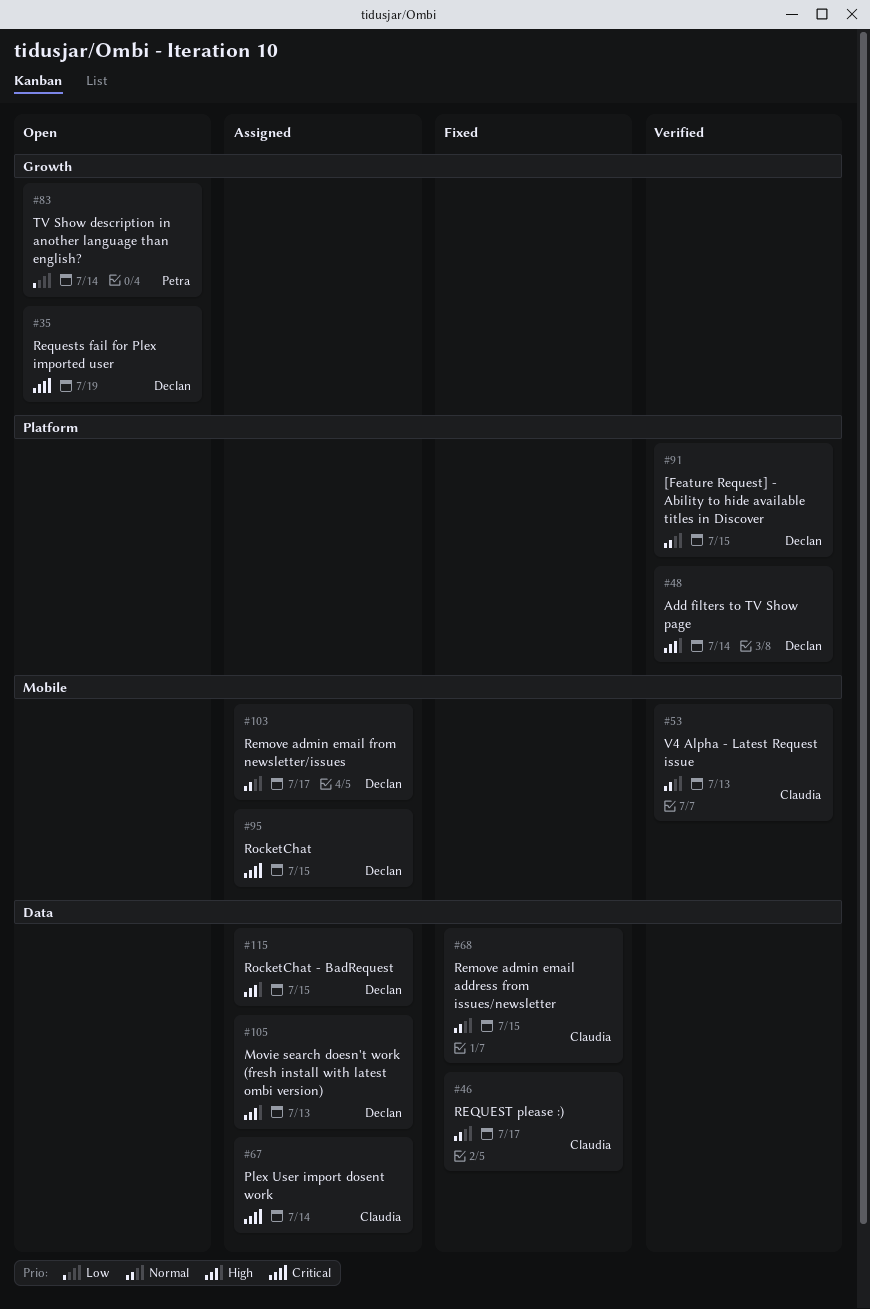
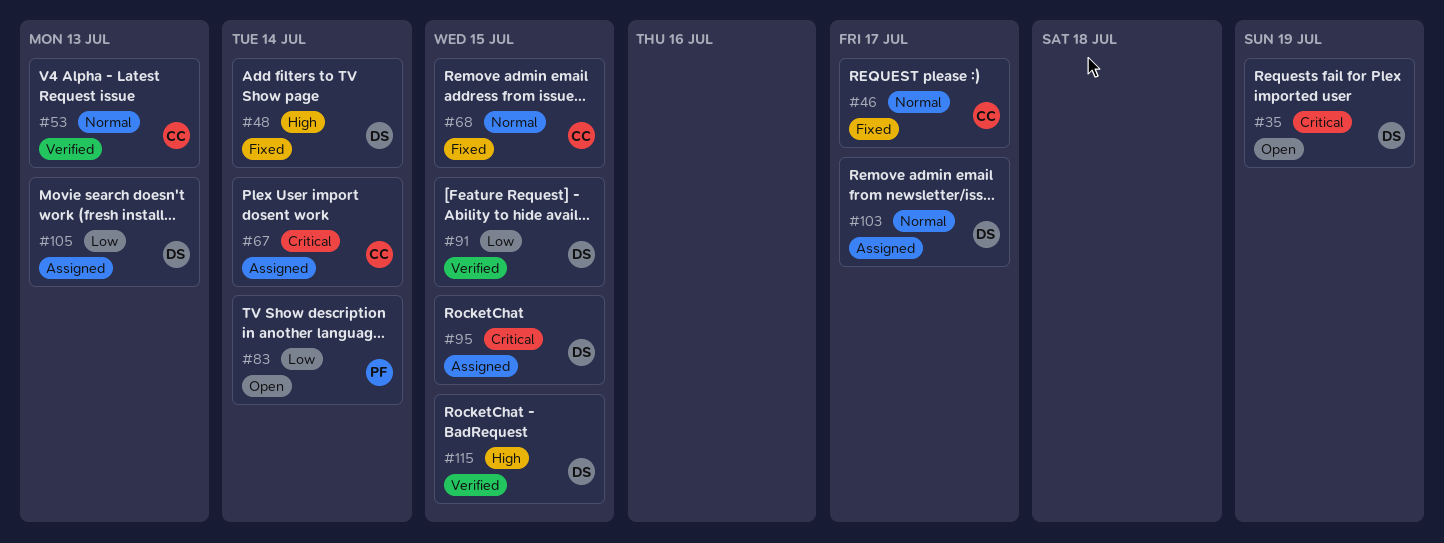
#48, status: Verified -> Fixed
#91, priority: Normal -> Low
#105, priority: High -> Low
#115, status: Assigned -> Verified

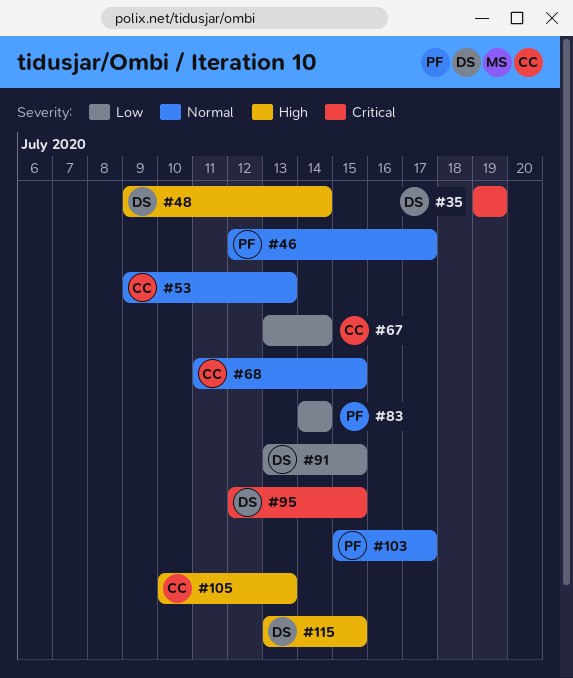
#46, owner: CC -> PF
#67, priority: Critical -> Low
#103, owner: DS -> PF
#105, owner: DS -> CC
#105, priority: Low -> High

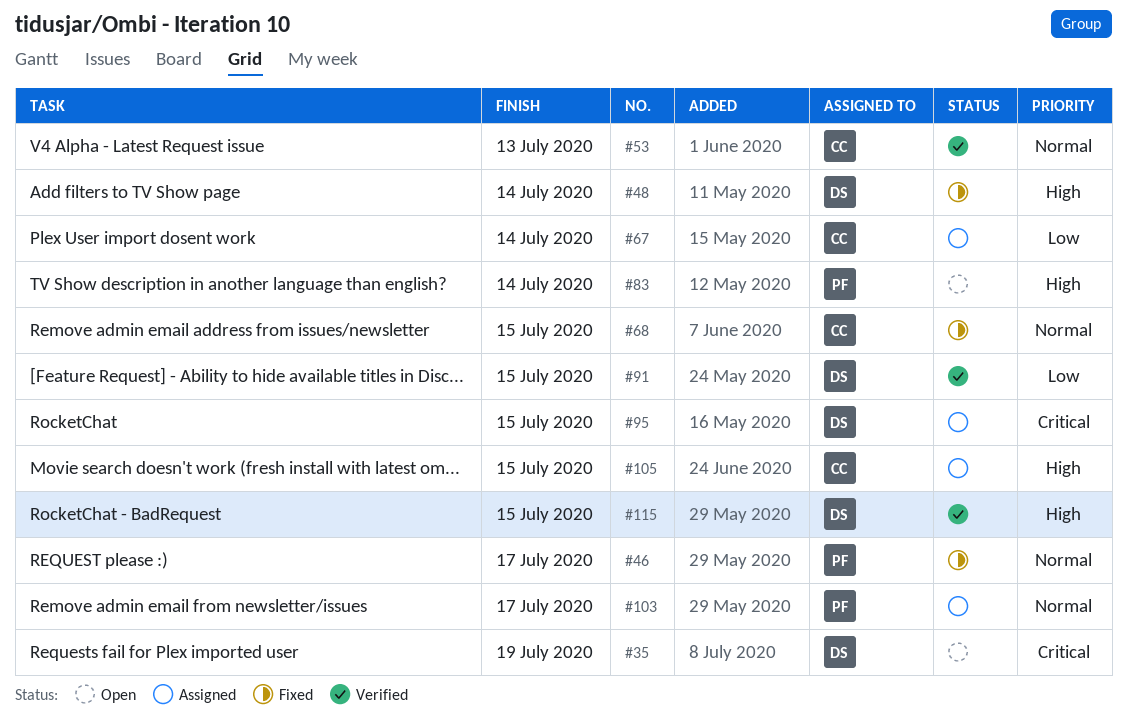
#83, priority: Low -> High
#105, due: Jul 13 -> Jul 15

